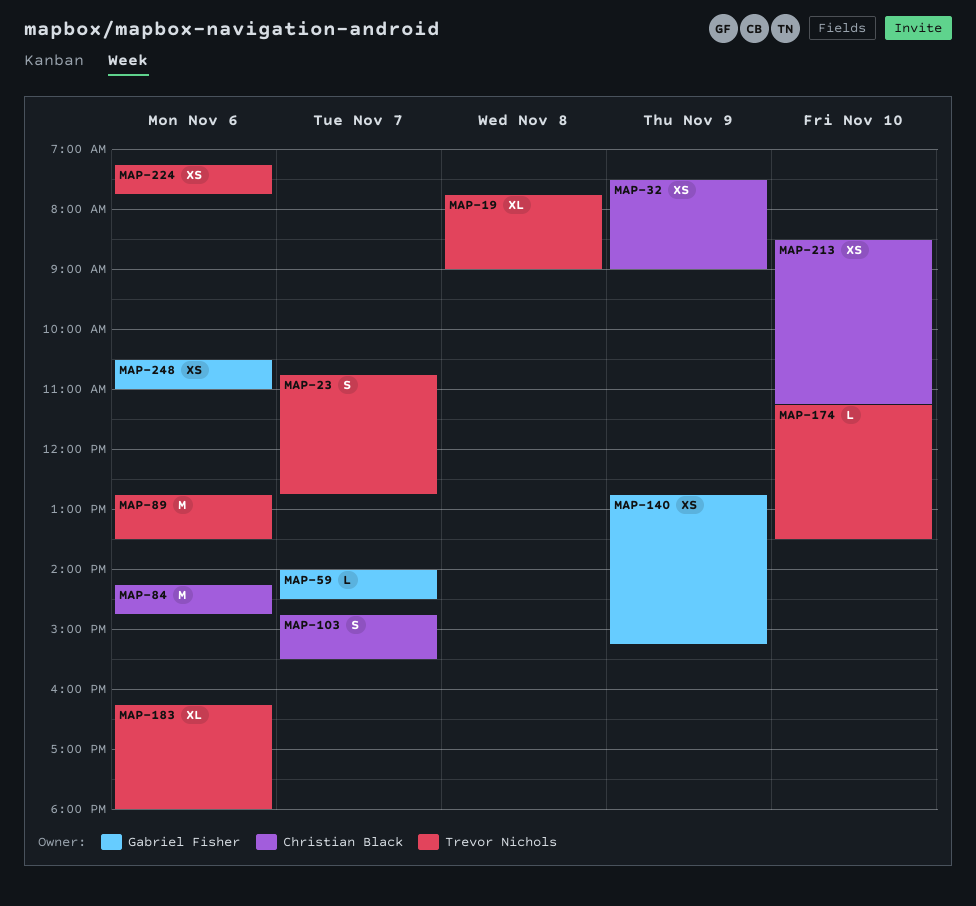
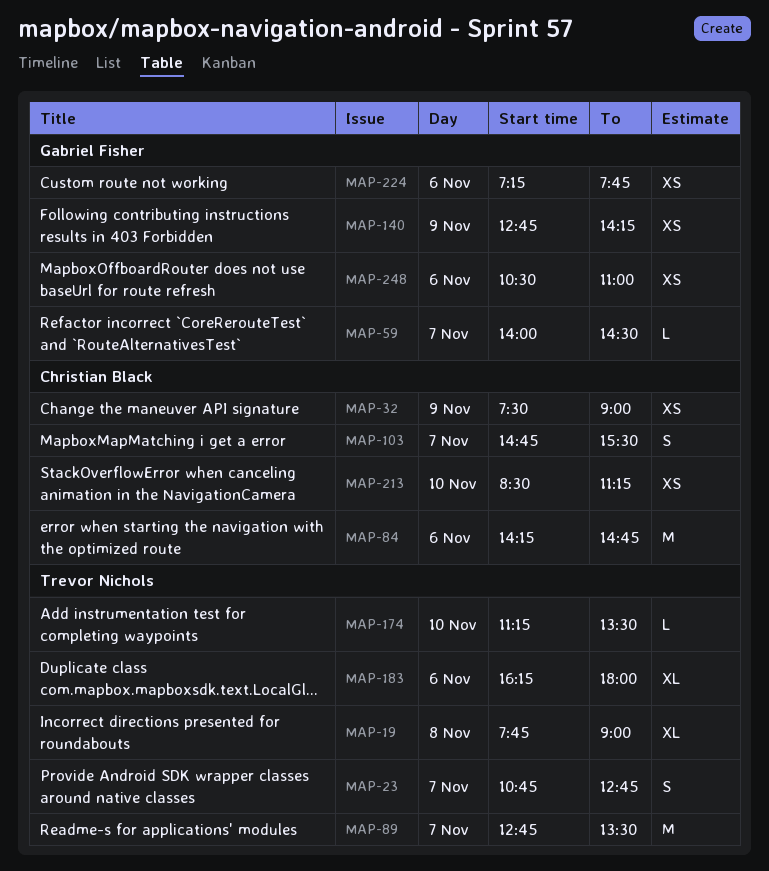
MAP-89, day: Nov 6 -> Nov 7
MAP-140, ends: 15:15 -> 14:15
MAP-224, owner: Trevor Nichols -> Gabriel Fisher

